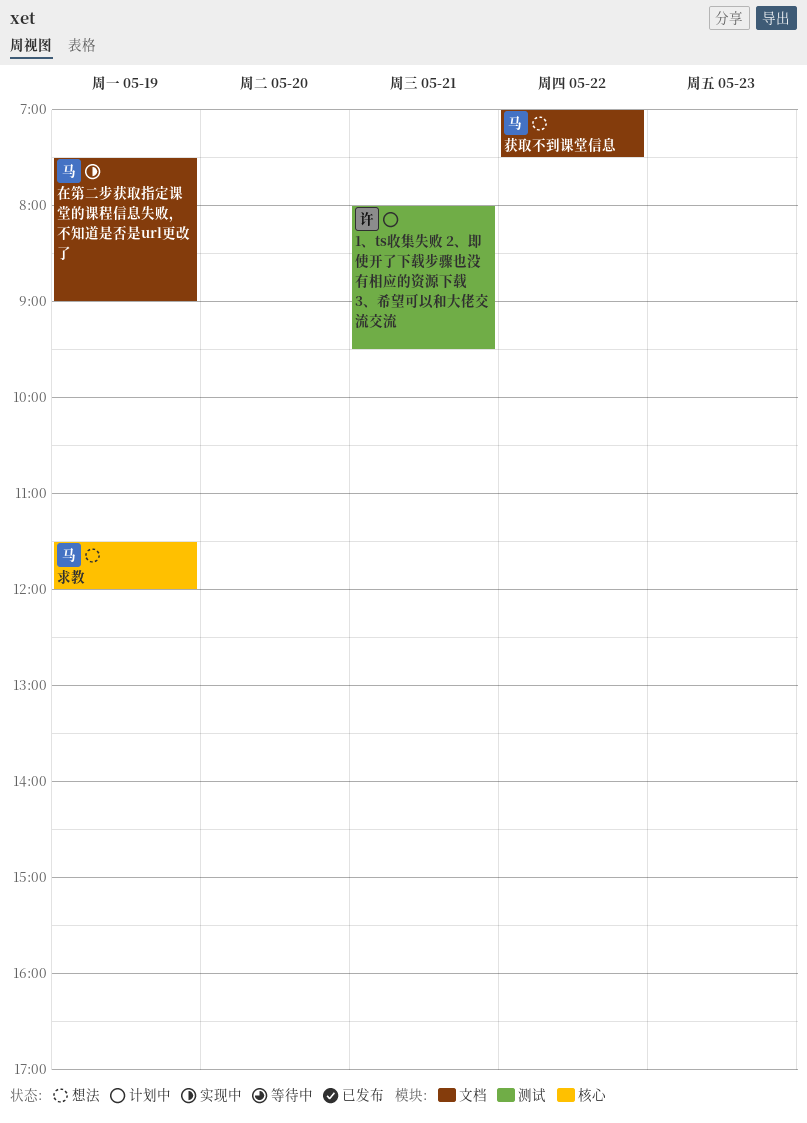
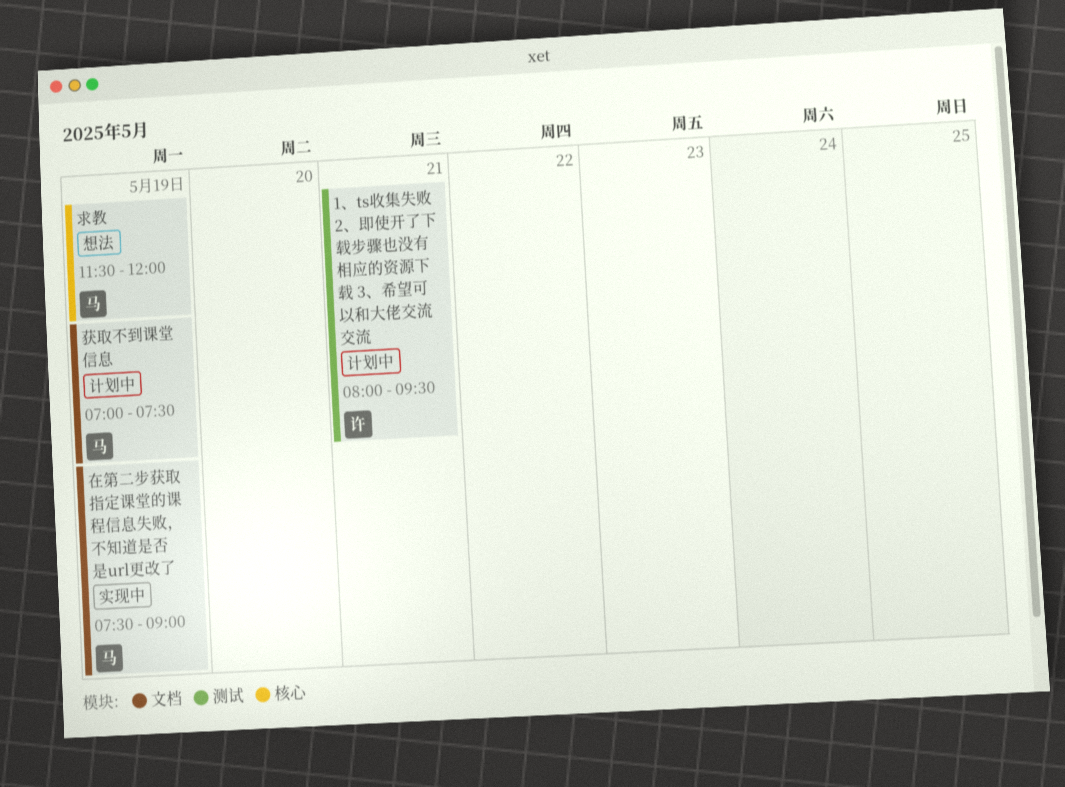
获取不到课堂信息, status: 想法 -> 计划中
获取不到课堂信息, day: May 22 -> May 19

